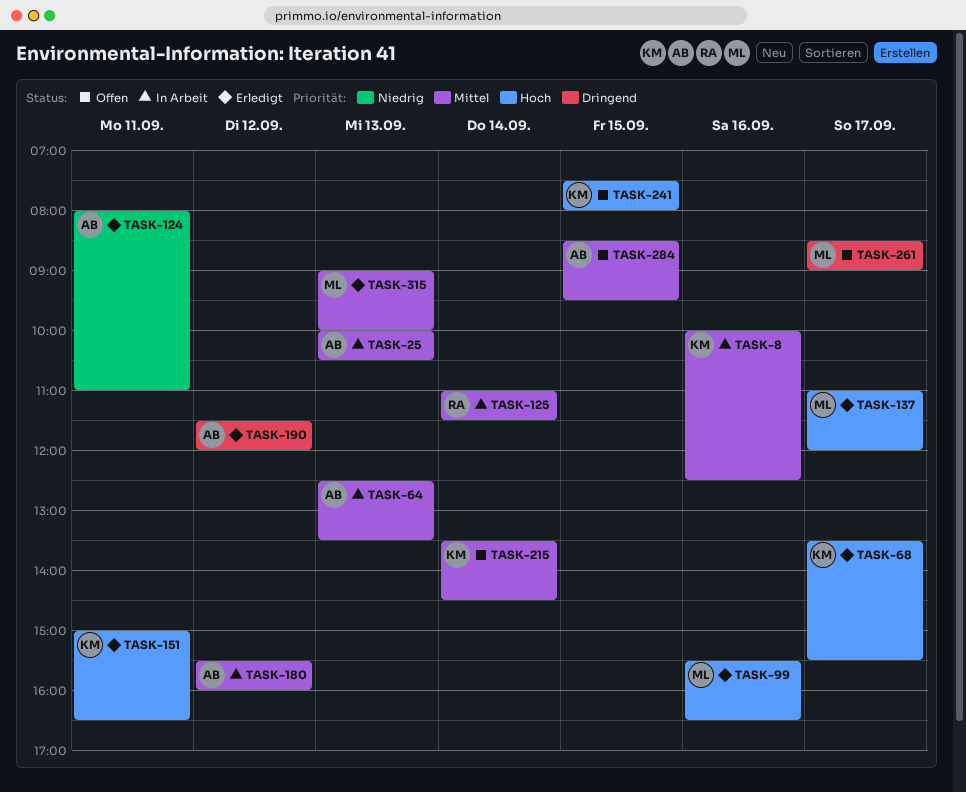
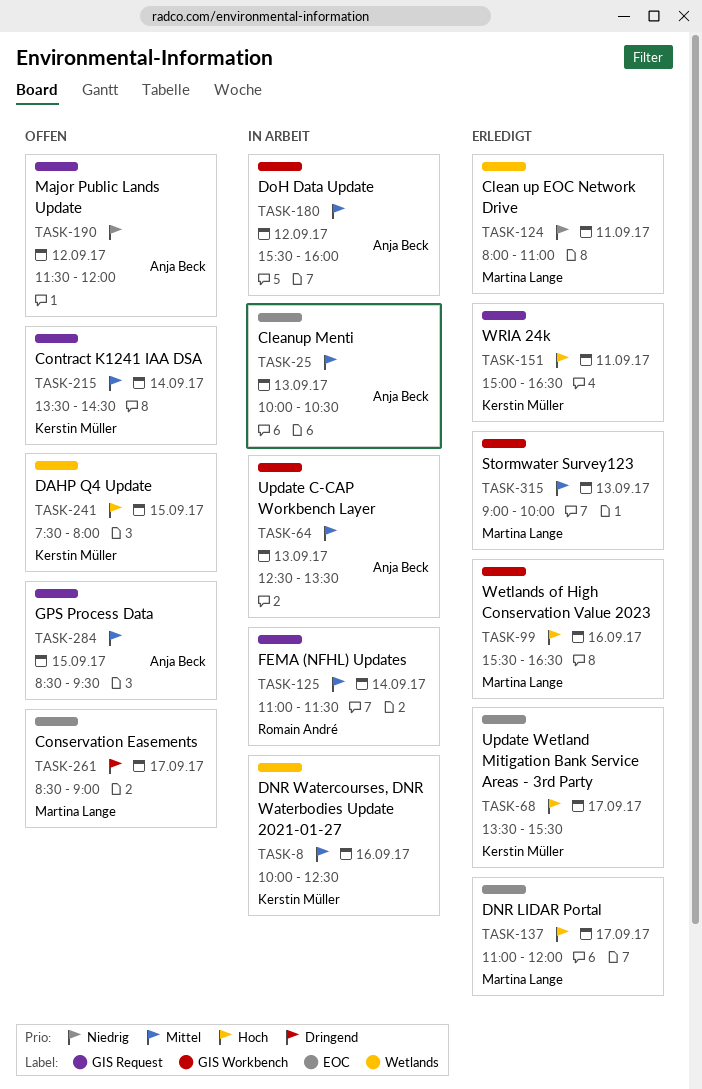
TASK-124, owner: Anja Beck -> Martina Lange
TASK-190, status: Erledigt -> Offen
TASK-190, priority: Dringend -> Niedrig

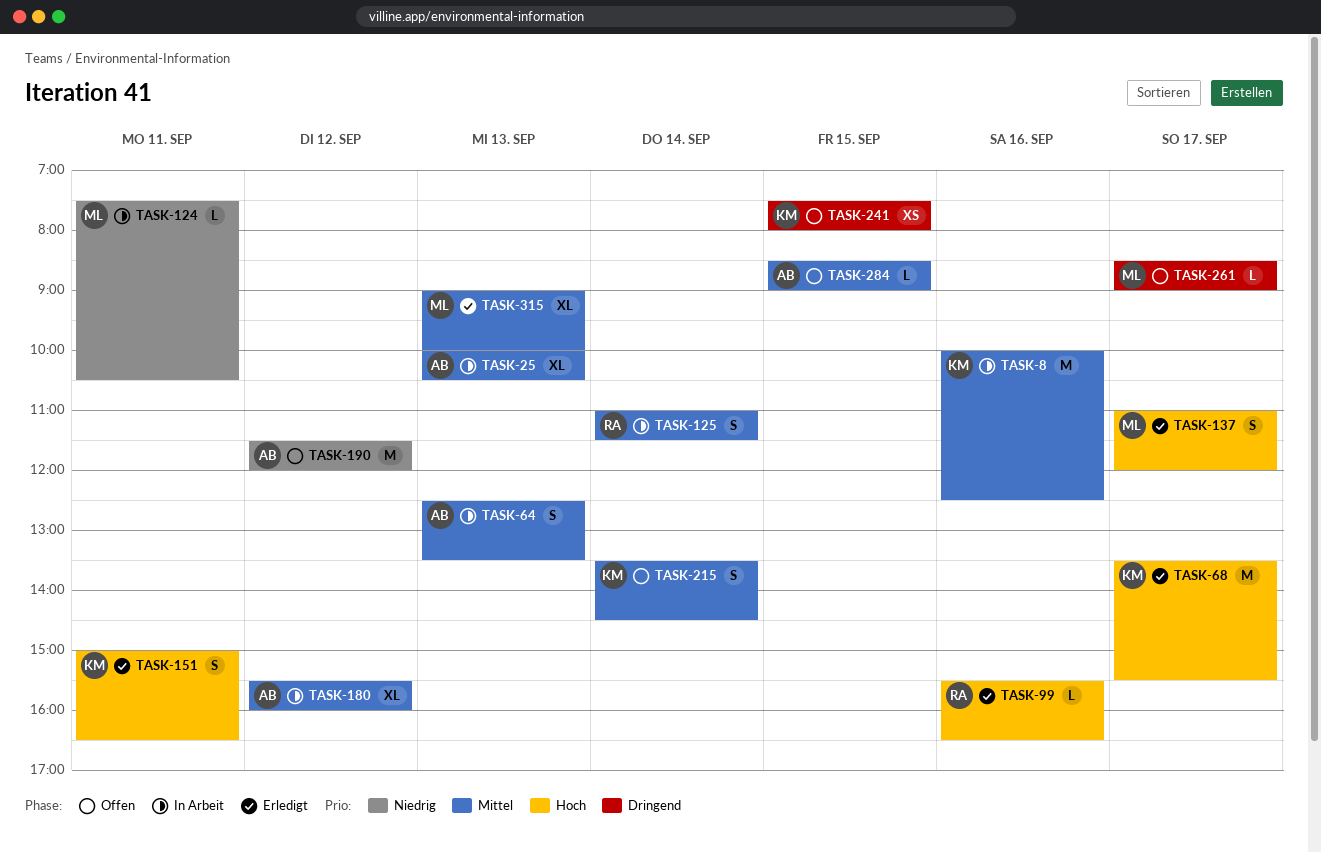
TASK-99, owner: Martina Lange -> Romain André
TASK-124, status: Erledigt -> In Arbeit
TASK-124, begins: 08:00 -> 07:30
TASK-124, ends: 11:00 -> 10:30
TASK-241, priority: Hoch -> Dringend
TASK-284, ends: 09:30 -> 09:00

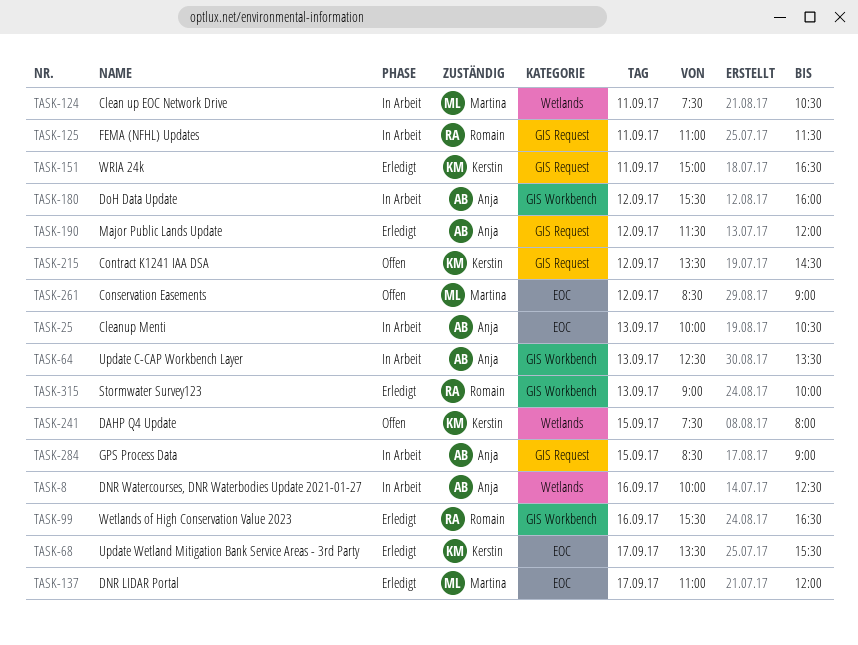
TASK-8, owner: Kerstin -> Anja
TASK-125, day: Sep 14 -> Sep 11
TASK-190, status: Offen -> Erledigt
TASK-215, day: Sep 14 -> Sep 12
TASK-261, day: Sep 17 -> Sep 12
TASK-284, status: Offen -> In Arbeit
TASK-315, owner: Martina -> Romain

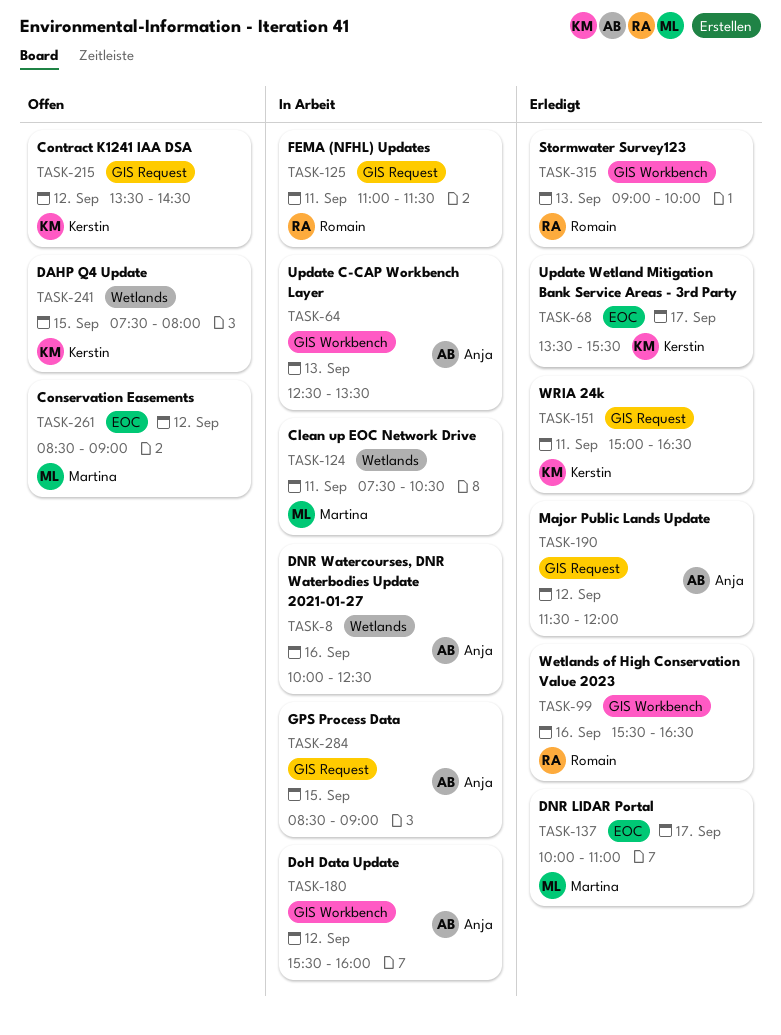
TASK-25: present -> none
TASK-137, begins: 11:00 -> 10:00
TASK-137, ends: 12:00 -> 11:00

